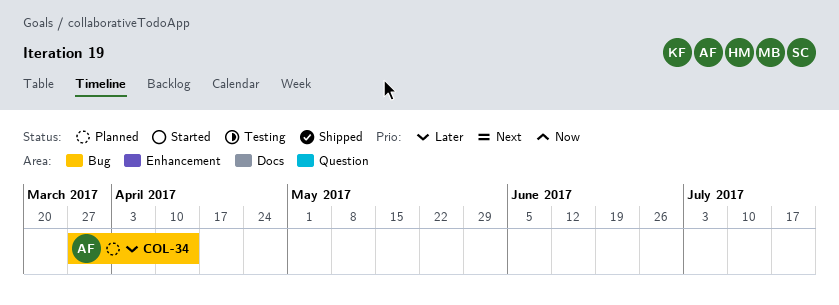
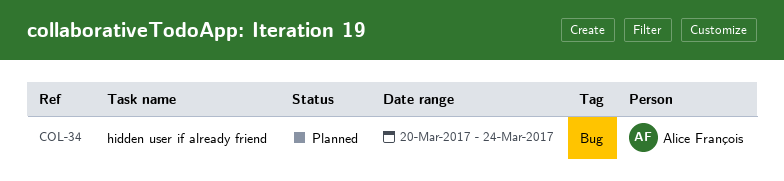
COL-34, start: Mar 27 -> Mar 20
COL-34, due: Apr 14 -> Mar 24

